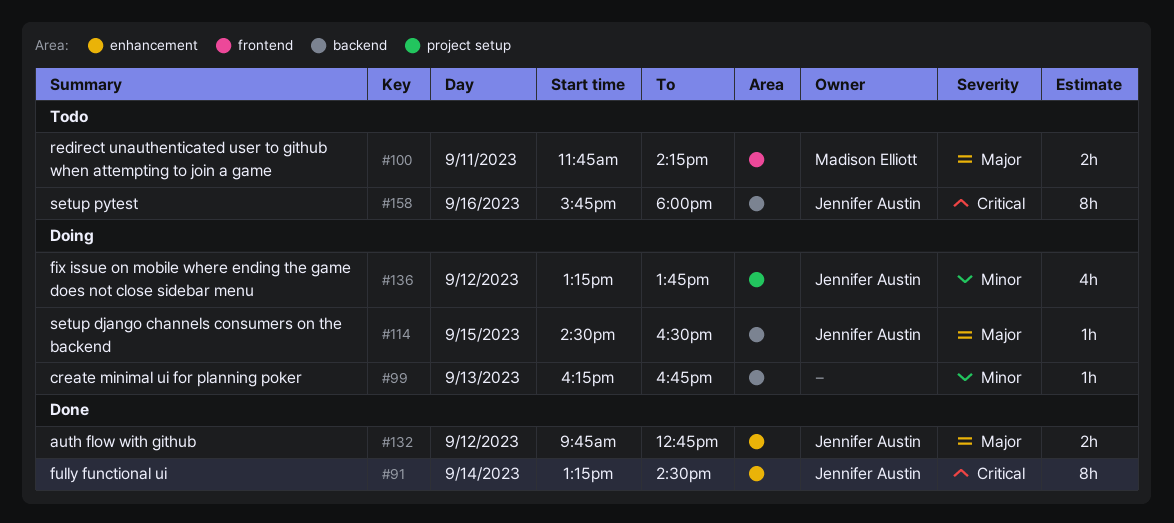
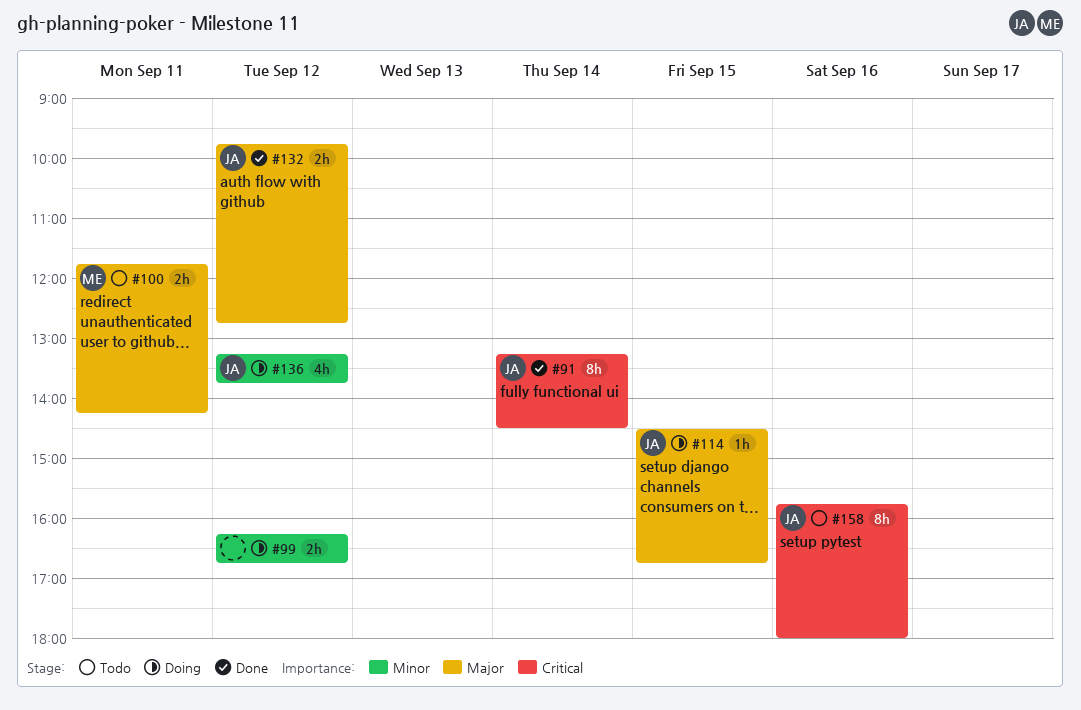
#99, estimate: 1h -> 2h
#99, day: Sep 13 -> Sep 12
#114, ends: 16:30 -> 16:45

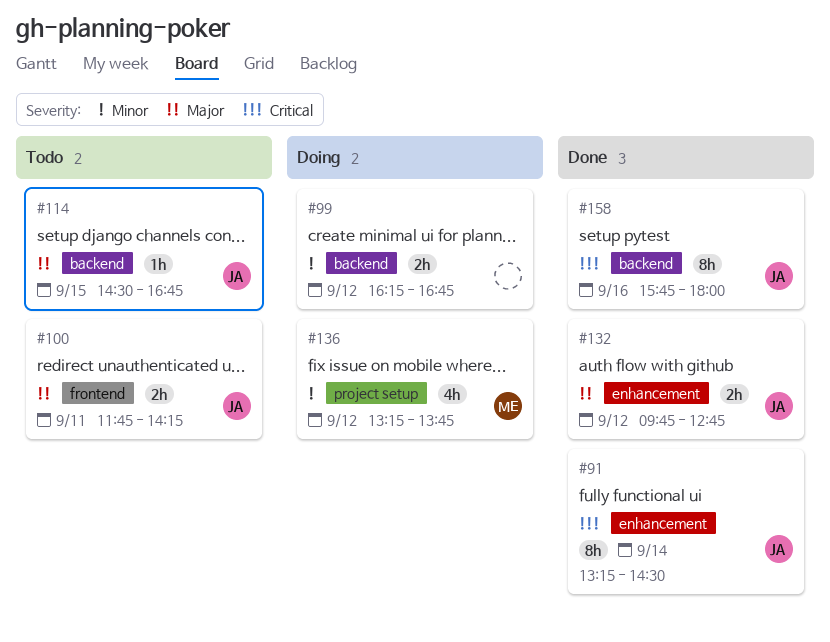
#100, owner: ME -> JA
#114, status: Doing -> Todo
#136, owner: JA -> ME
#158, status: Todo -> Done

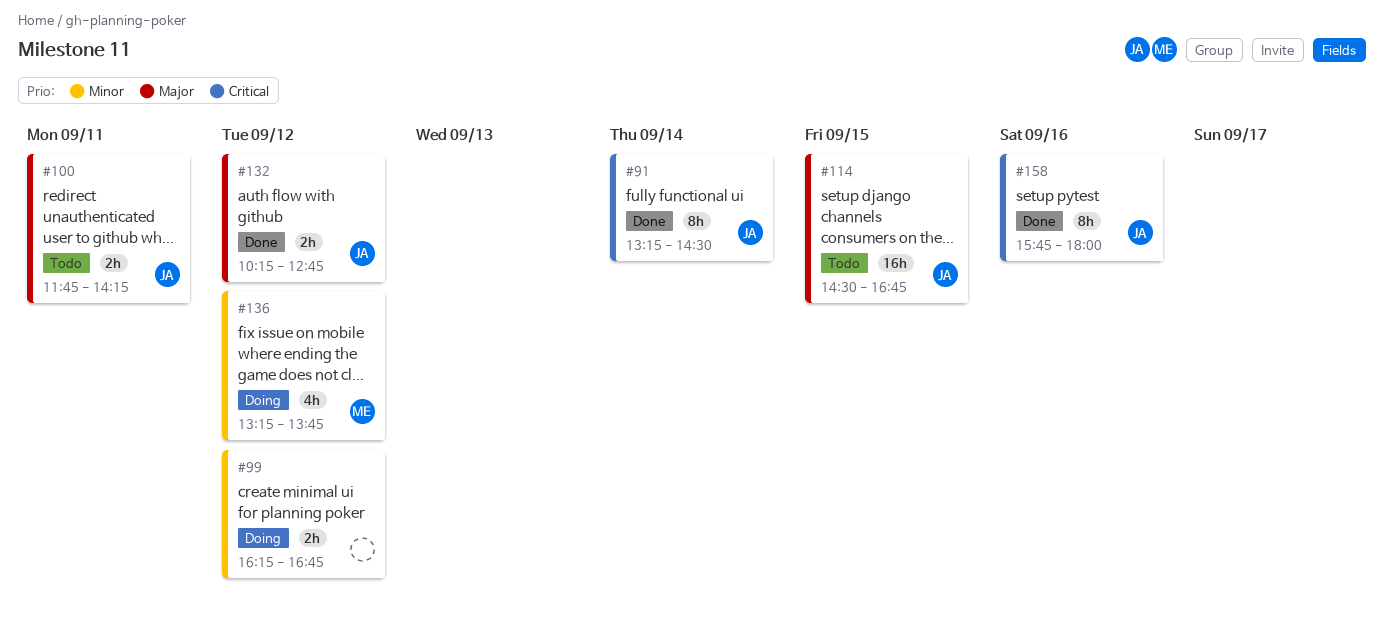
#114, estimate: 1h -> 16h
#132, begins: 09:45 -> 10:15

